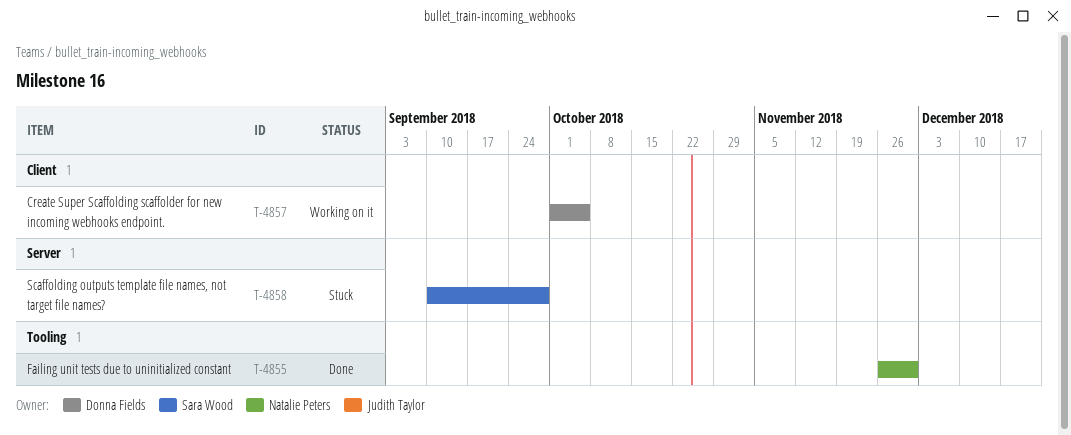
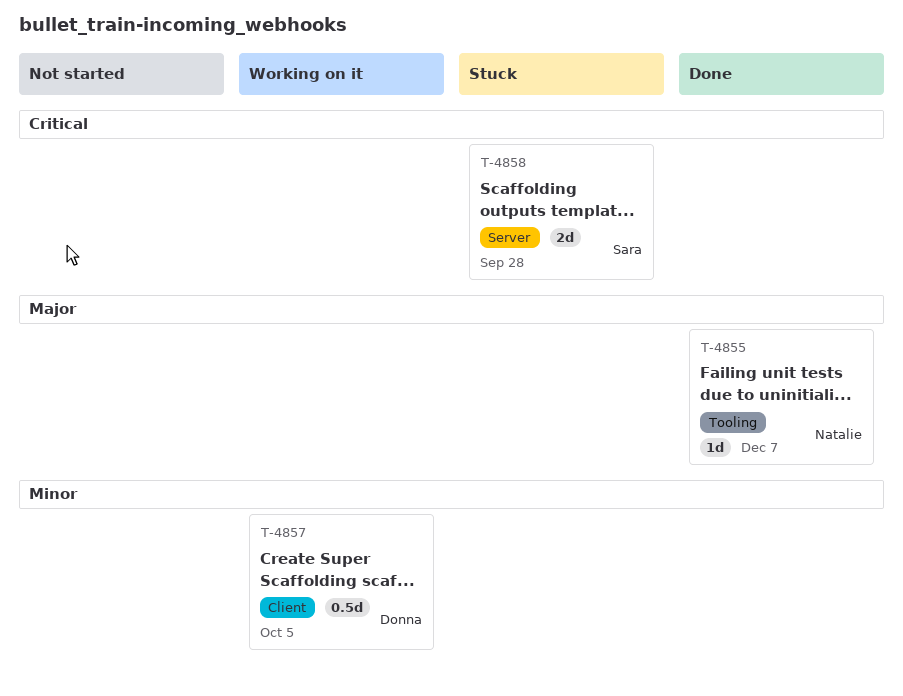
T-4855, due: Nov 30 -> Dec 7

